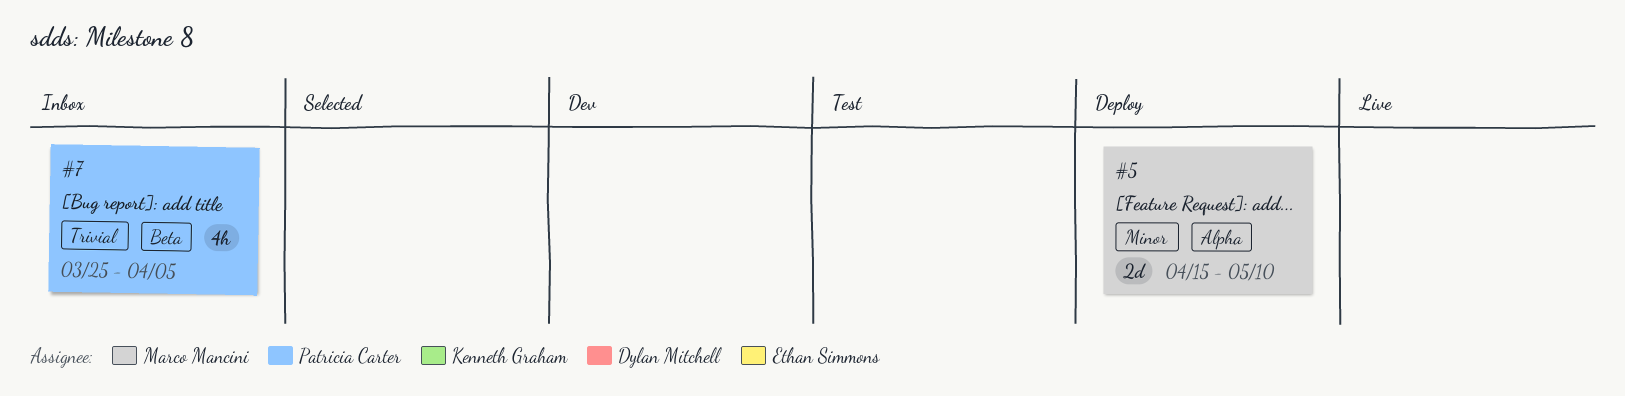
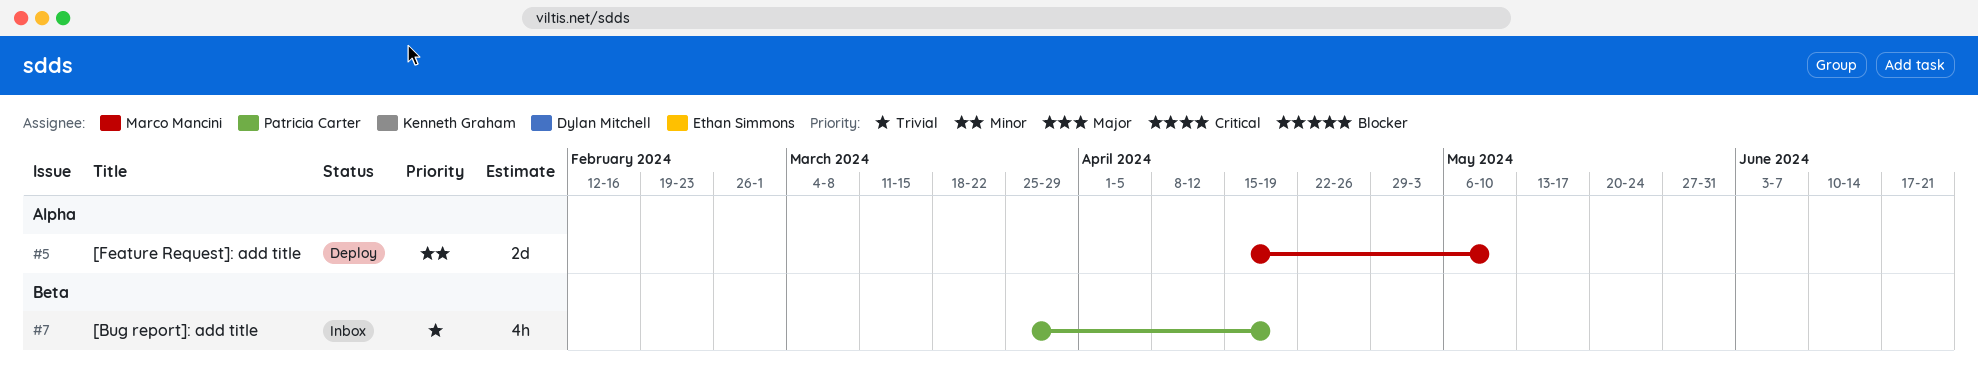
#7, due: Apr 5 -> Apr 19

